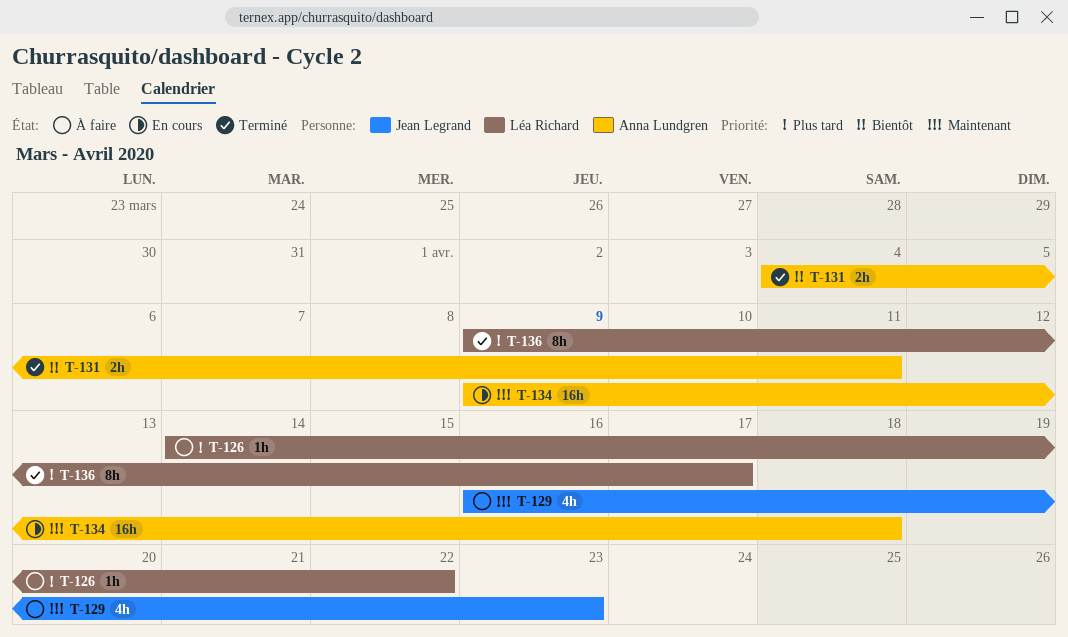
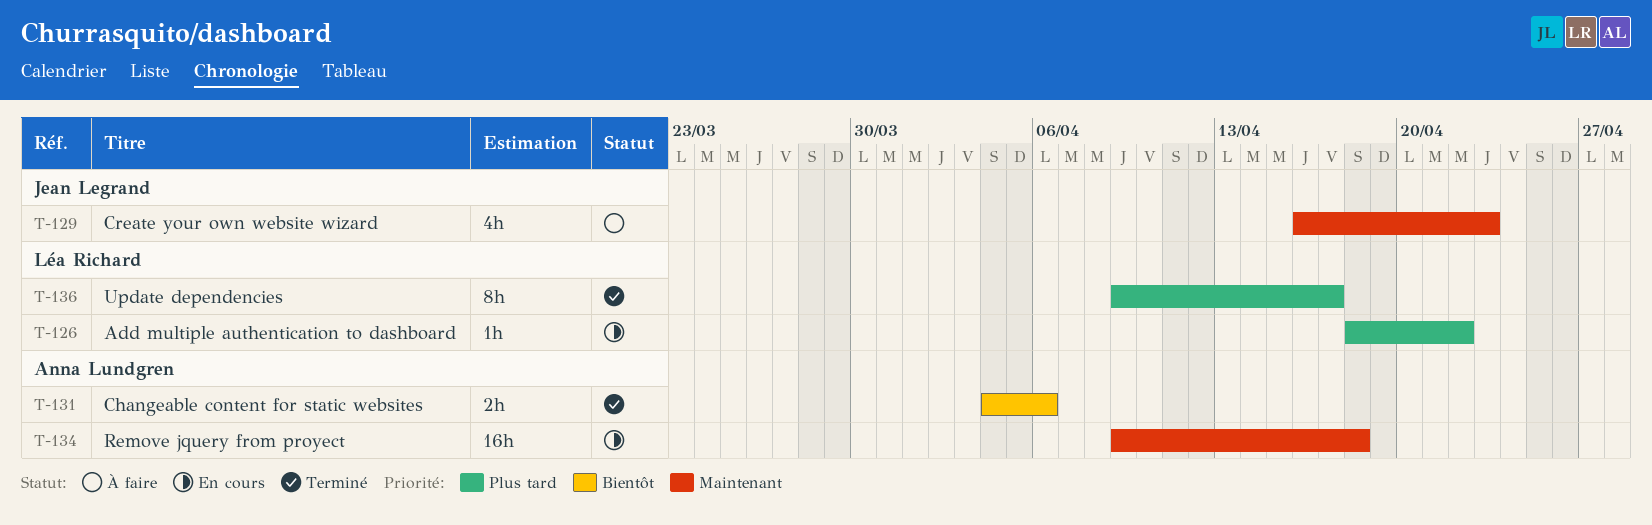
T-126, status: À faire -> En cours
T-126, start: Apr 14 -> Apr 18
T-131, due: Apr 11 -> Apr 6

